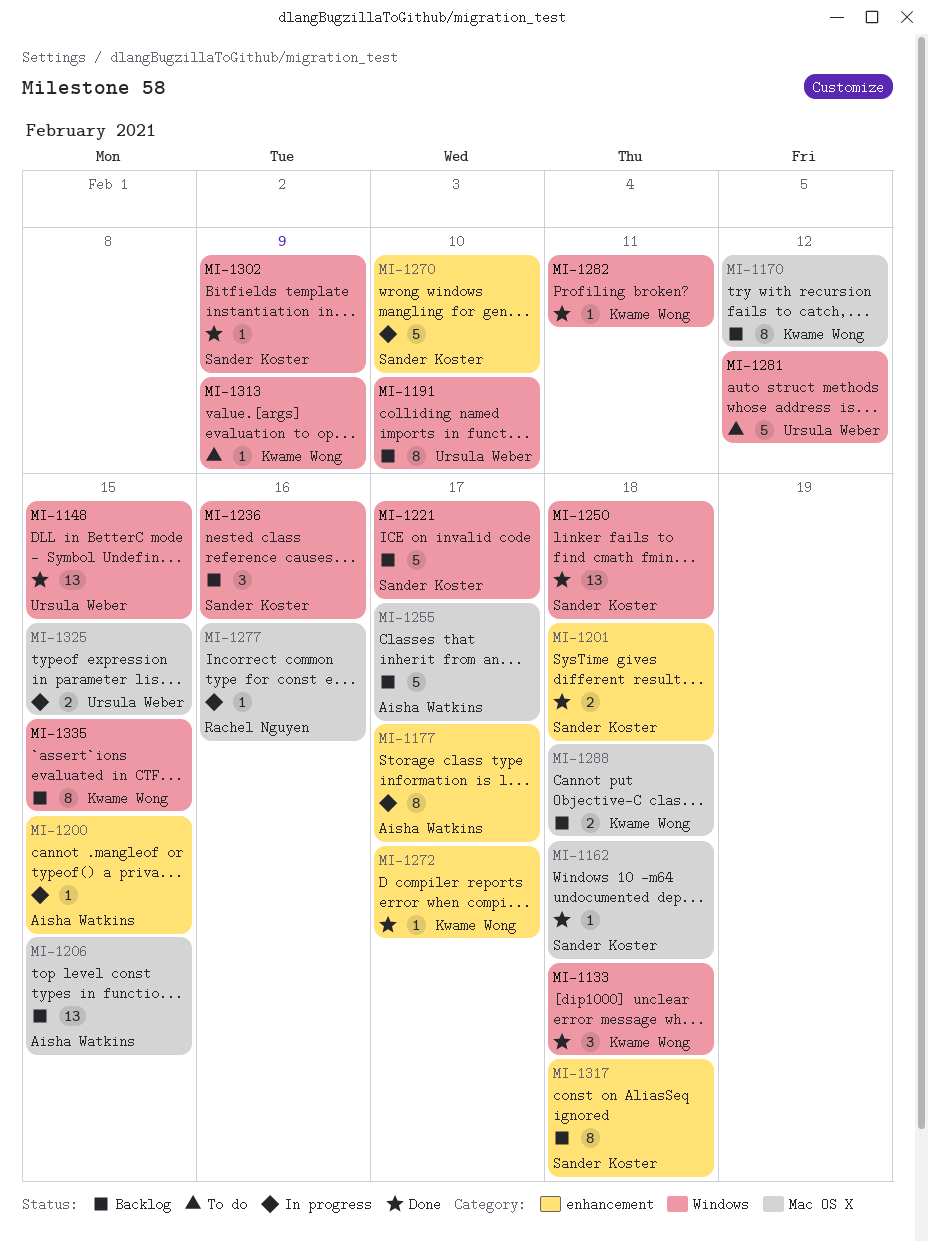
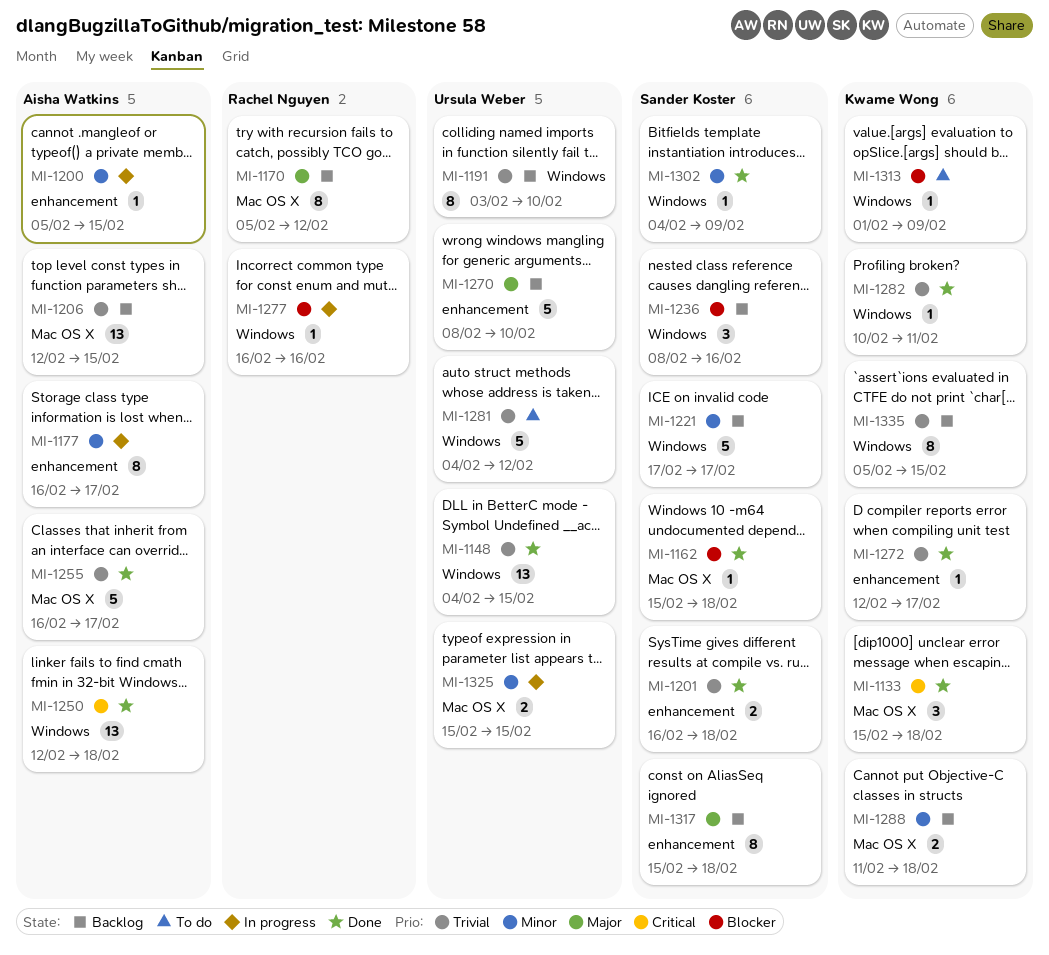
MI-1133, label: Windows -> Mac OS X
MI-1170, owner: Kwame Wong -> Rachel Nguyen
MI-1250, owner: Sander Koster -> Aisha Watkins
MI-1255, status: Backlog -> Done
MI-1270, status: In progress -> Backlog
MI-1270, owner: Sander Koster -> Ursula Weber
MI-1277, label: Mac OS X -> Windows

